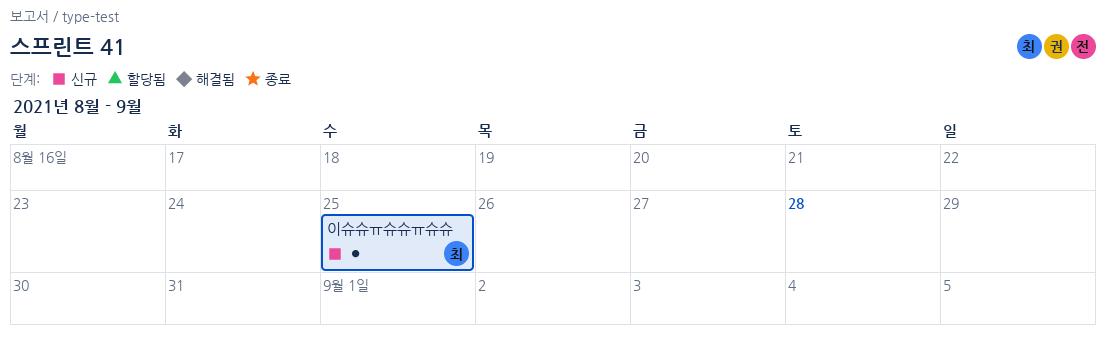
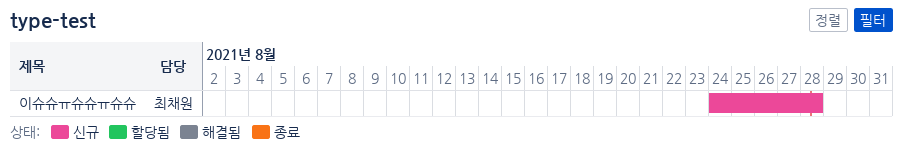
이슈슈ㅠ슈슈ㅠ슈슈, due: Aug 25 -> Aug 28

